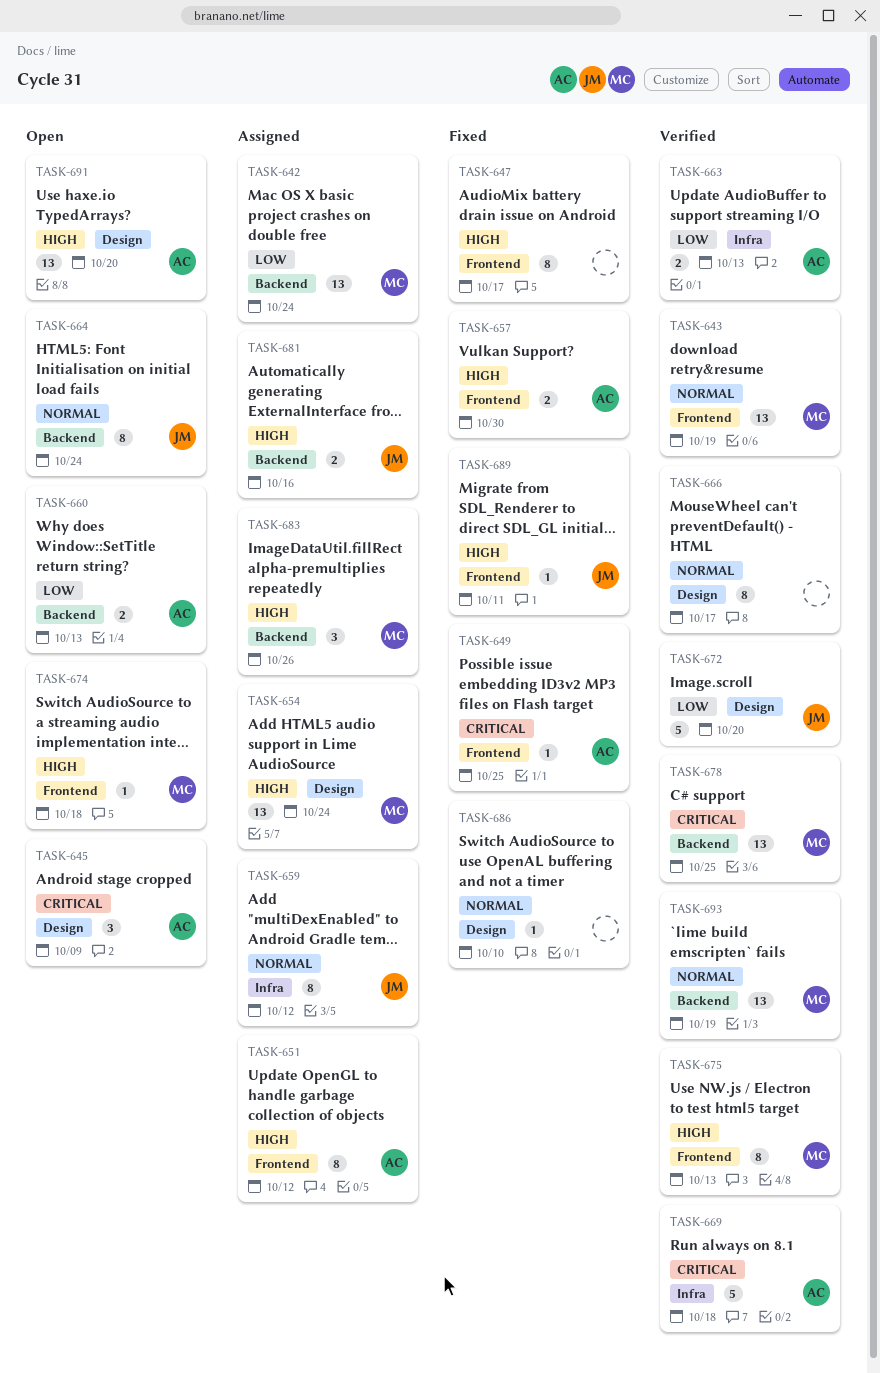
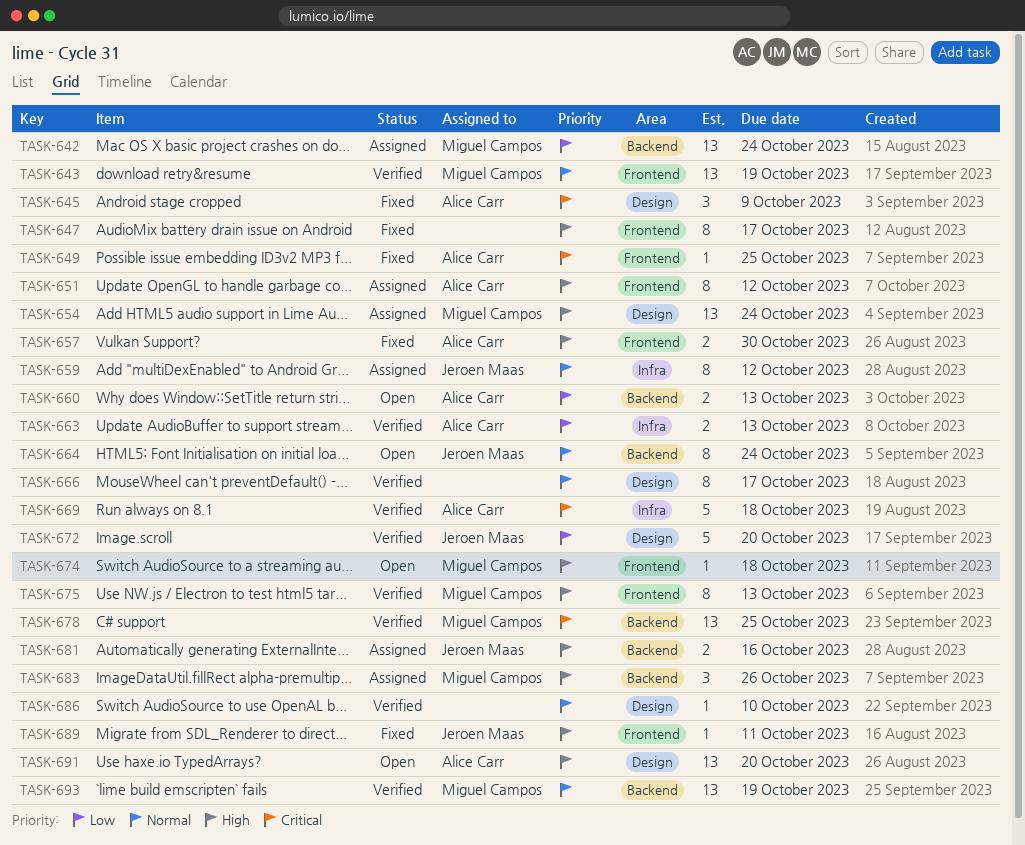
TASK-645, status: Open -> Fixed
TASK-686, status: Fixed -> Verified

